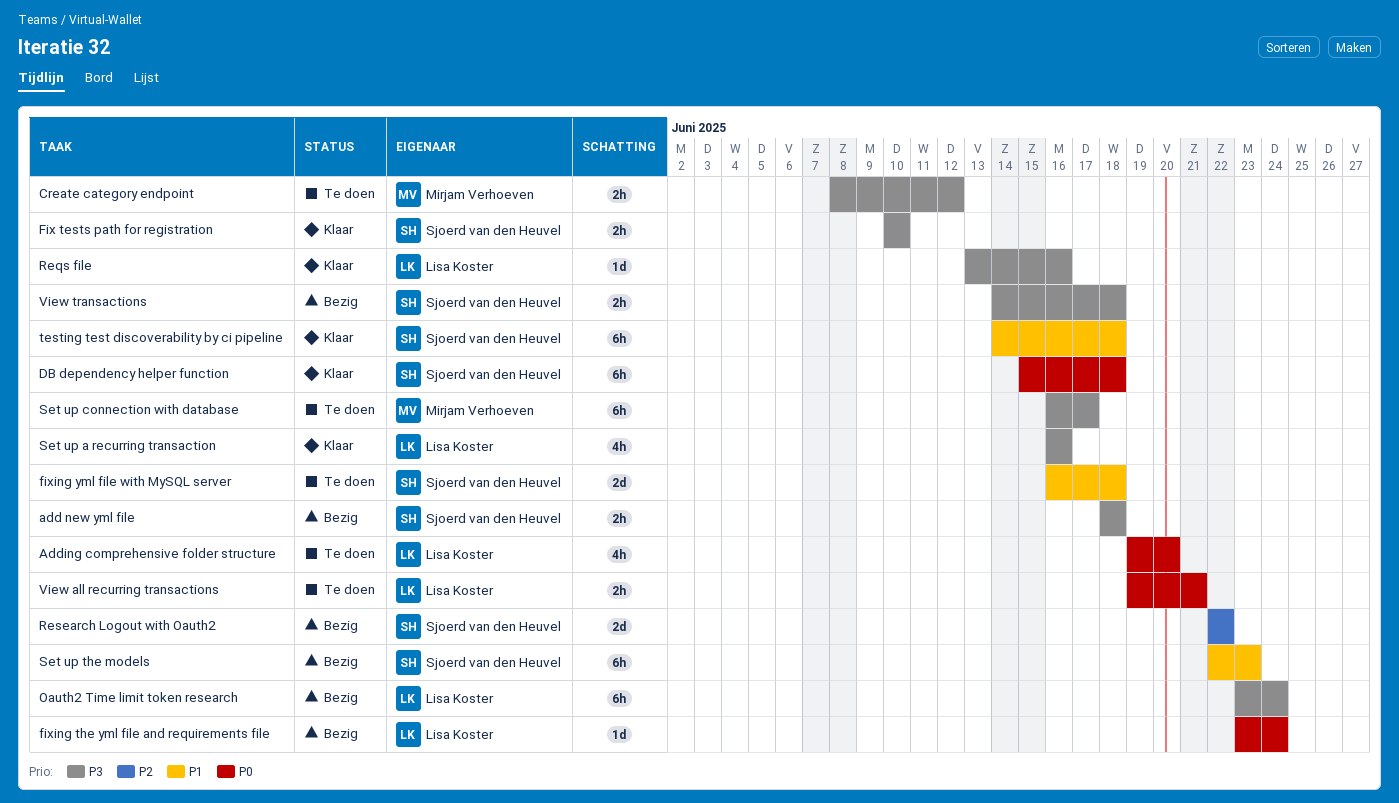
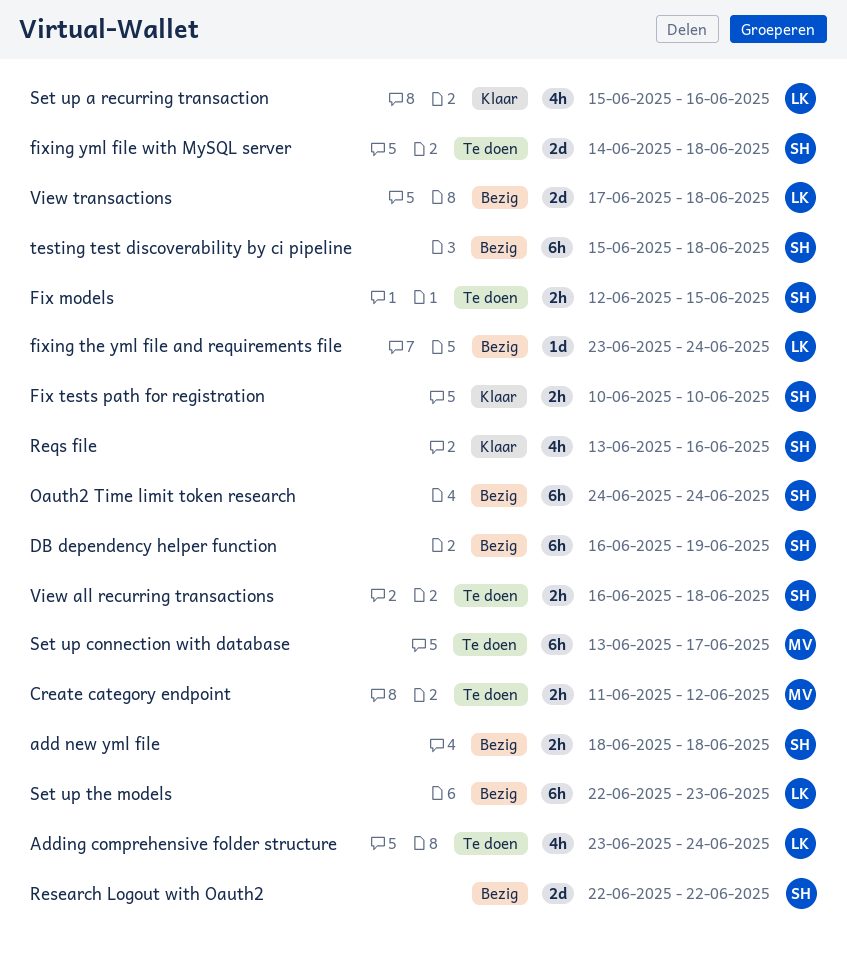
Adding comprehensive folder structure, start: Jun 19 -> Jun 23
Adding comprehensive folder structure, due: Jun 20 -> Jun 24
Create category endpoint, start: Jun 8 -> Jun 11
DB dependency helper function, status: Klaar -> Bezig
DB dependency helper function, start: Jun 15 -> Jun 16
DB dependency helper function, due: Jun 18 -> Jun 19
Fix models: none -> present
fixing yml file with MySQL server, start: Jun 16 -> Jun 14
Oauth2 Time limit token research, owner: Lisa Koster -> Sjoerd van den Heuvel
Oauth2 Time limit token research, start: Jun 23 -> Jun 24
Reqs file, owner: Lisa Koster -> Sjoerd van den Heuvel
Reqs file, estimate: 1d -> 4h
Set up a recurring transaction, start: Jun 16 -> Jun 15
Set up connection with database, start: Jun 16 -> Jun 13
Set up the models, owner: Sjoerd van den Heuvel -> Lisa Koster
testing test discoverability by ci pipeline, status: Klaar -> Bezig
testing test discoverability by ci pipeline, start: Jun 14 -> Jun 15
View all recurring transactions, owner: Lisa Koster -> Sjoerd van den Heuvel
View all recurring transactions, start: Jun 19 -> Jun 16
View all recurring transactions, due: Jun 21 -> Jun 18
View transactions, owner: Sjoerd van den Heuvel -> Lisa Koster
View transactions, estimate: 2h -> 2d
View transactions, start: Jun 14 -> Jun 17

